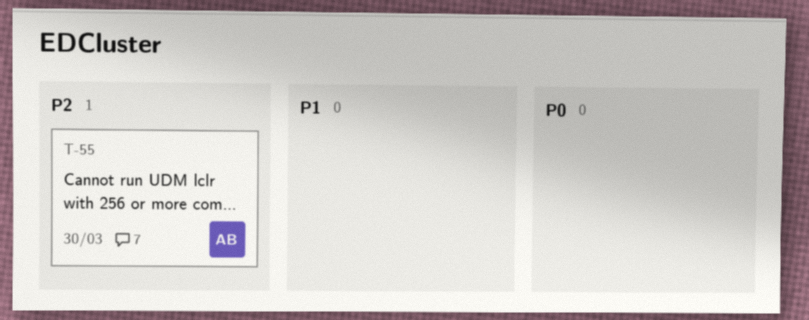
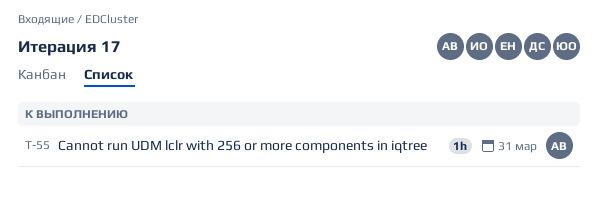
T-55, due: Mar 30 -> Mar 31

